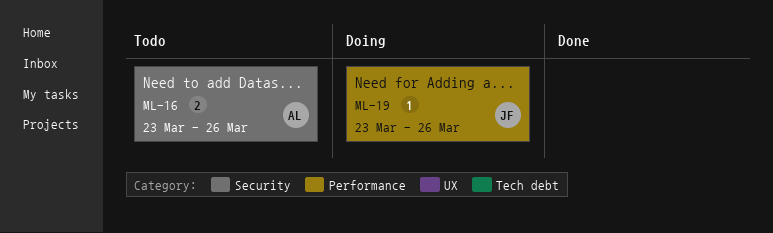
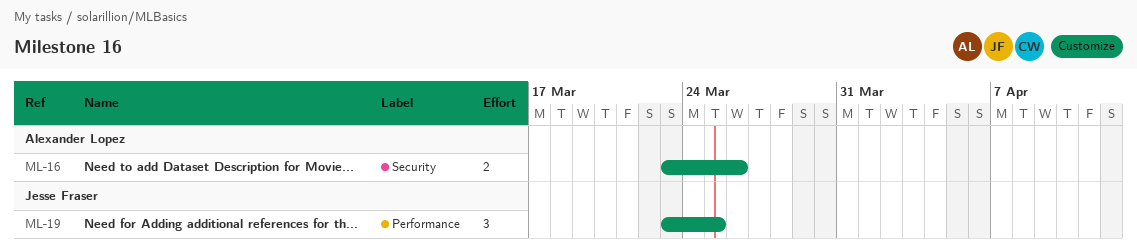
ML-19, estimate: 1 -> 3
ML-19, due: Mar 26 -> Mar 25

